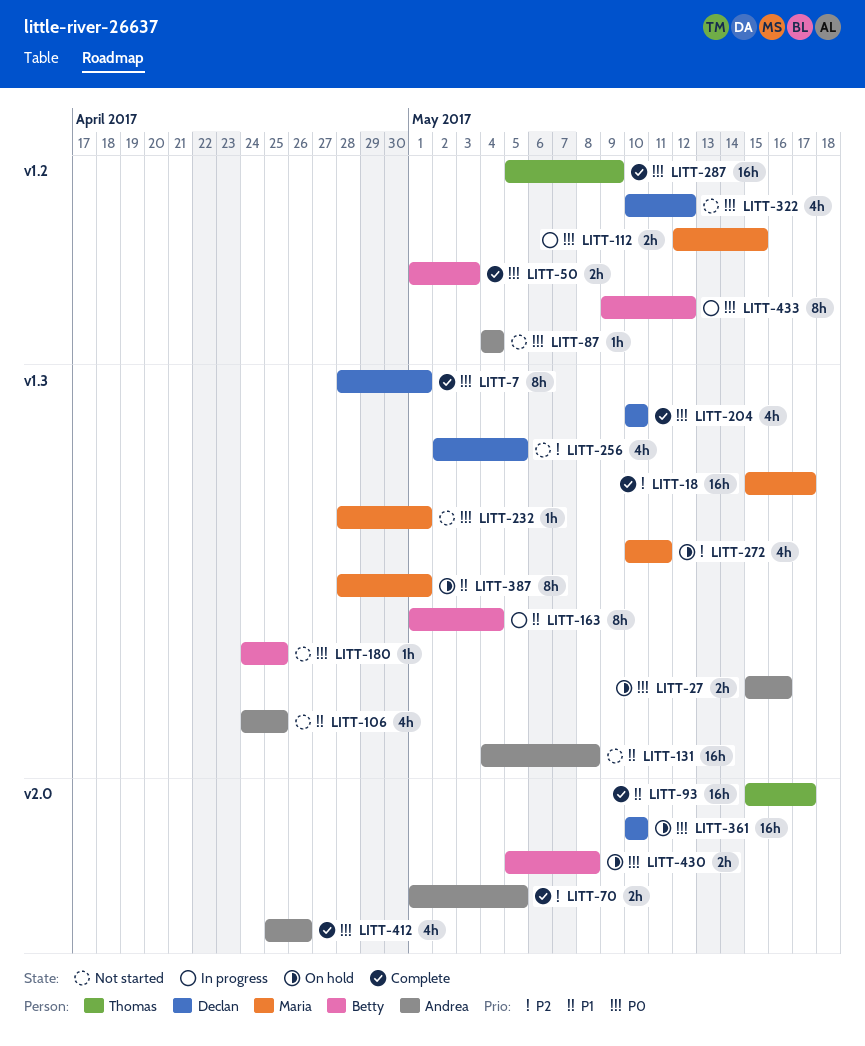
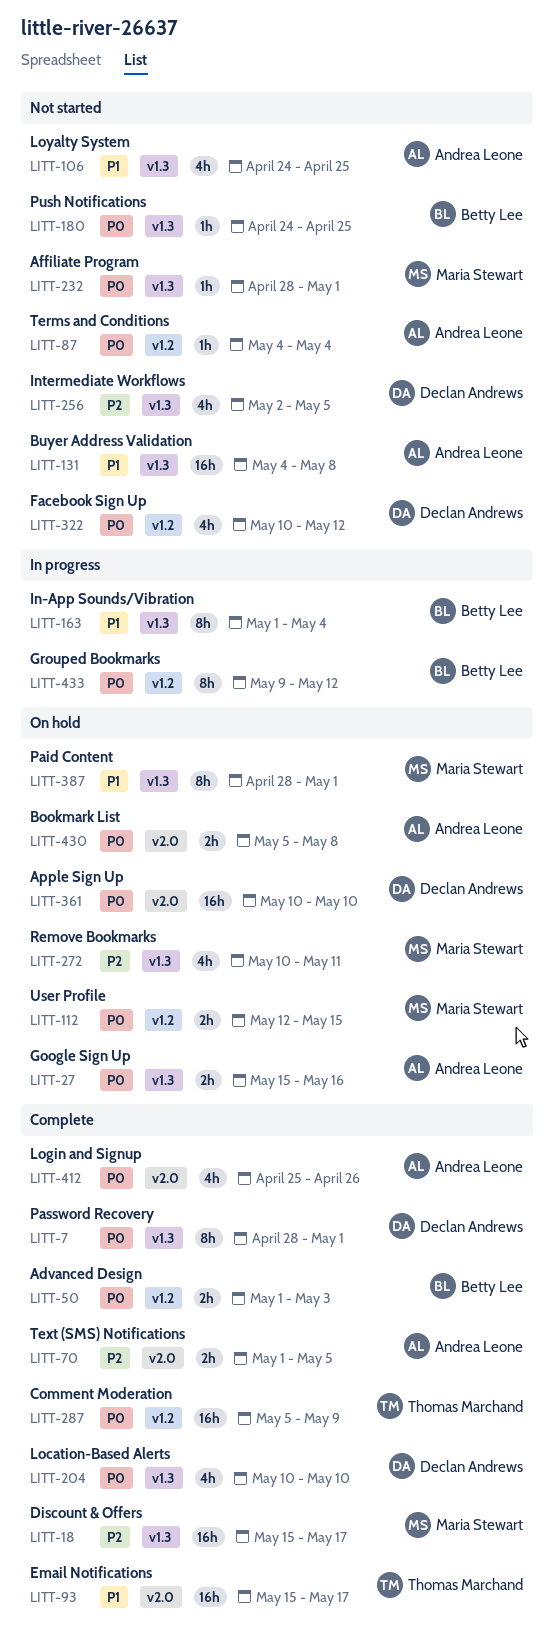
LITT-112, status: In progress -> On hold
LITT-430, owner: Betty Lee -> Andrea Leone

